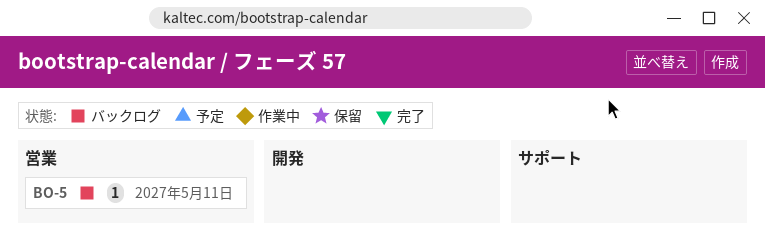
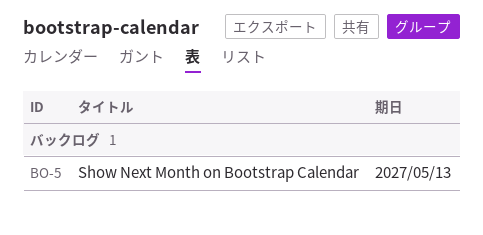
BO-5, due: May 11 -> May 13

